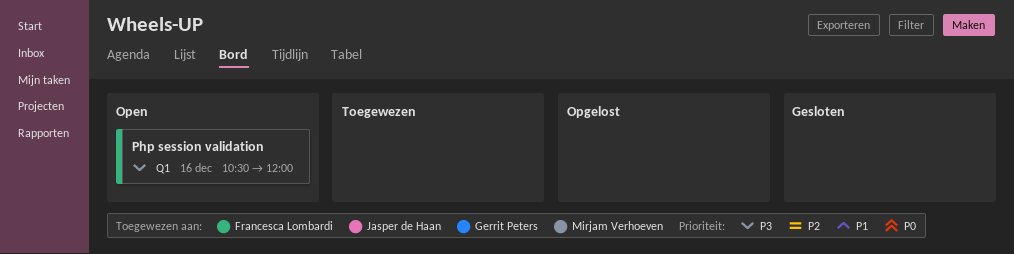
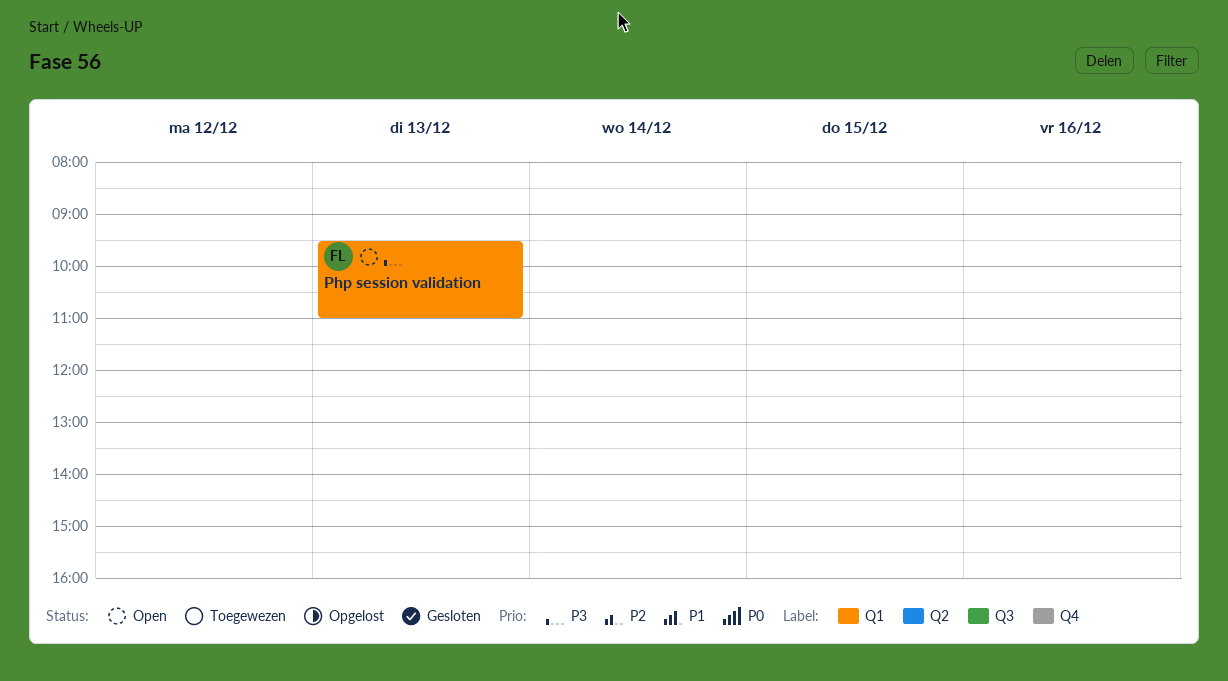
Php session validation, day: Dec 16 -> Dec 13
Php session validation, begins: 10:30 -> 09:30
Php session validation, ends: 12:00 -> 11:00

